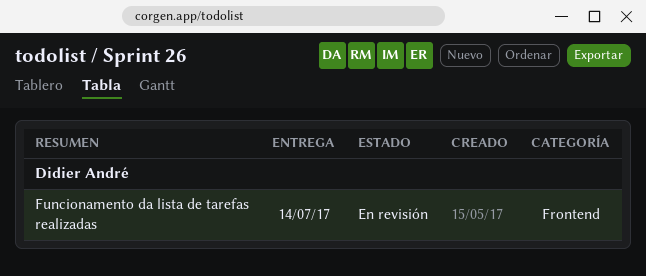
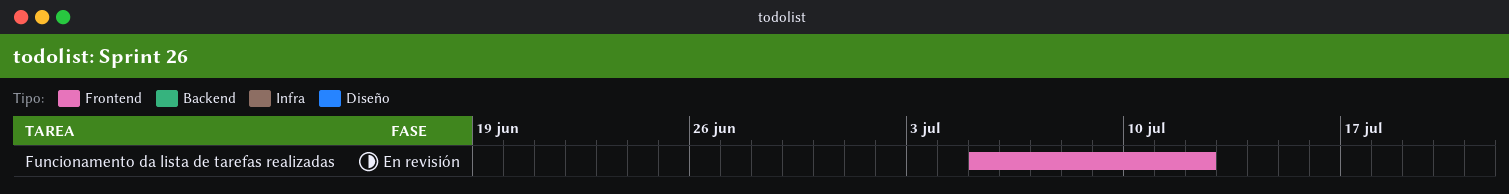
Funcionamento da lista de tarefas realizadas, due: Jul 14 -> Jul 12

